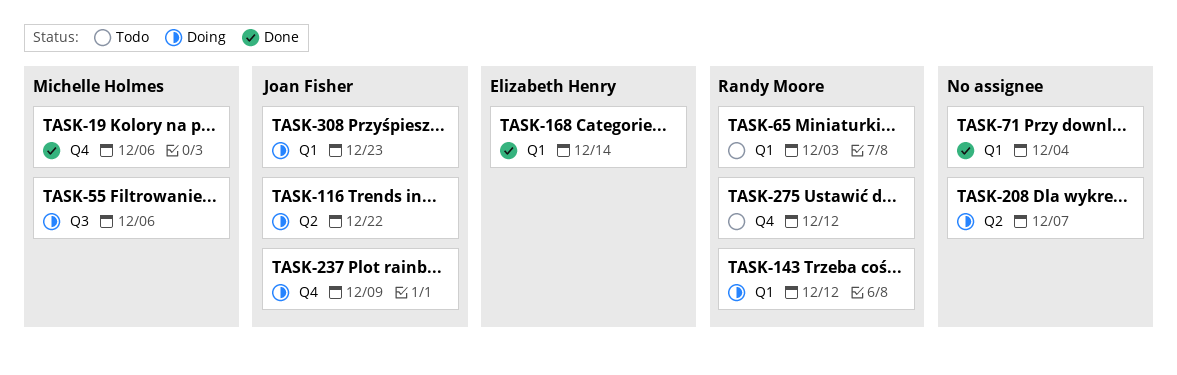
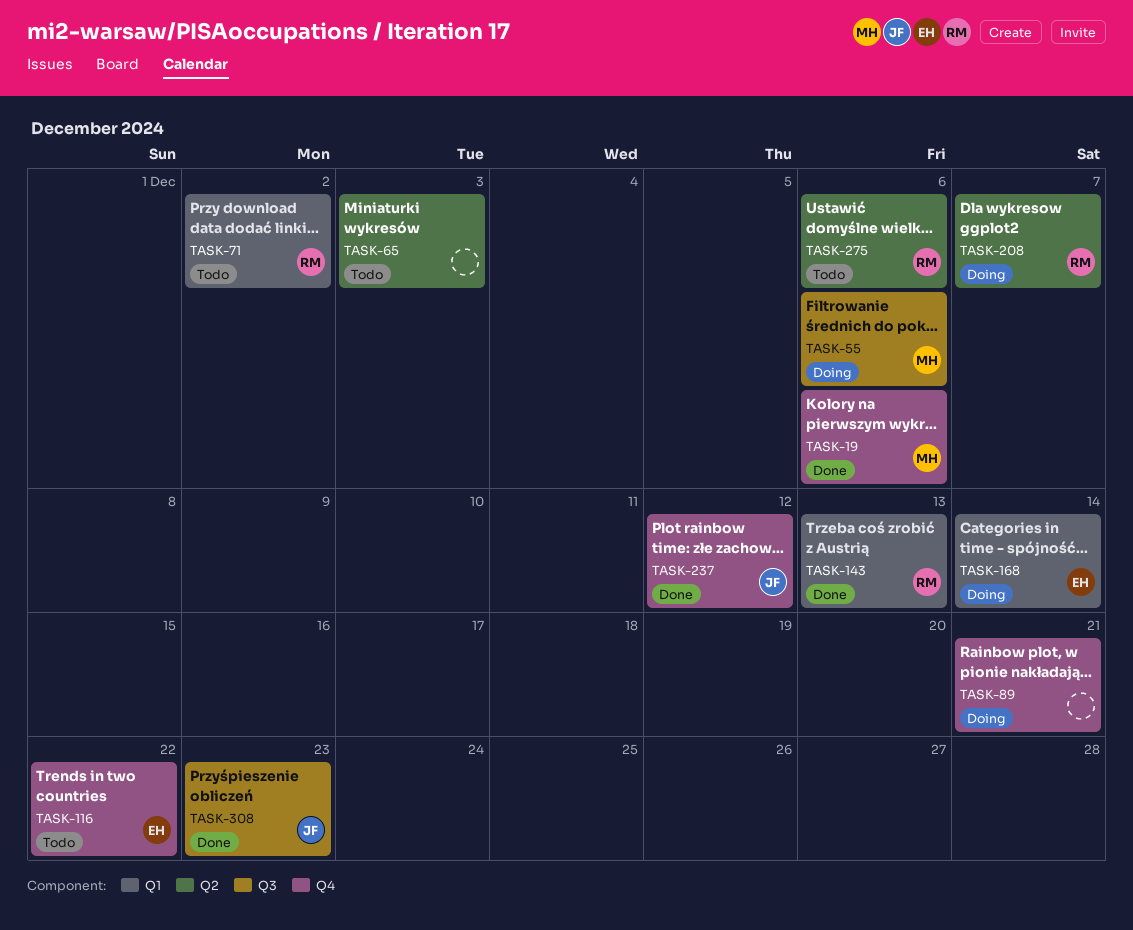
TASK-65, owner: Randy Moore -> none
TASK-65, label: Q1 -> Q2
TASK-71, status: Done -> Todo
TASK-71, owner: none -> Randy Moore
TASK-71, due: Dec 4 -> Dec 2
TASK-89: none -> present
TASK-116, status: Doing -> Todo
TASK-116, owner: Joan Fisher -> Elizabeth Henry
TASK-116, label: Q2 -> Q4
TASK-143, status: Doing -> Done
TASK-143, due: Dec 12 -> Dec 13
TASK-168, status: Done -> Doing
TASK-208, owner: none -> Randy Moore
TASK-237, status: Doing -> Done
TASK-237, due: Dec 9 -> Dec 12
TASK-275, label: Q4 -> Q2
TASK-275, due: Dec 12 -> Dec 6
TASK-308, status: Doing -> Done
TASK-308, label: Q1 -> Q3

